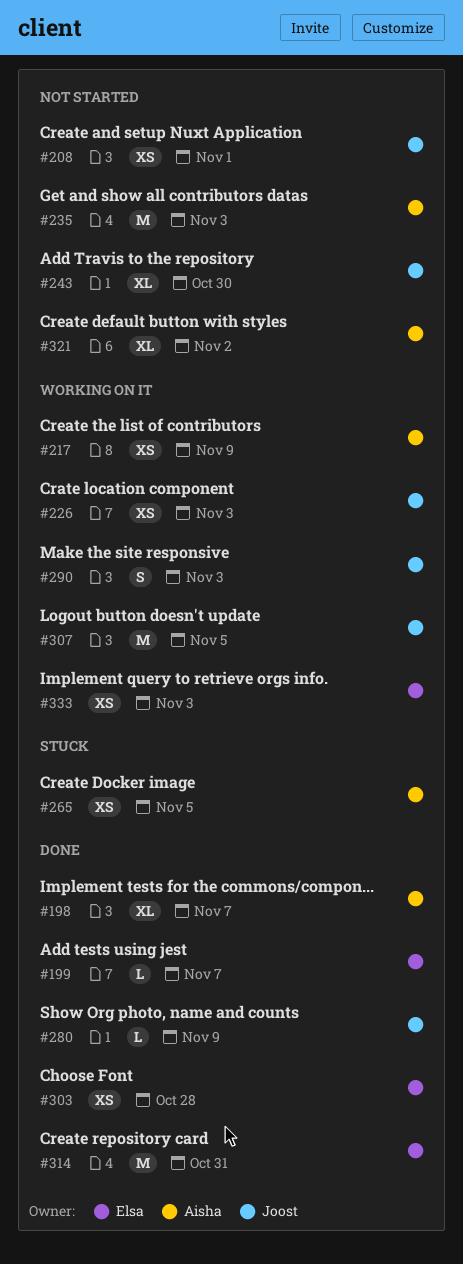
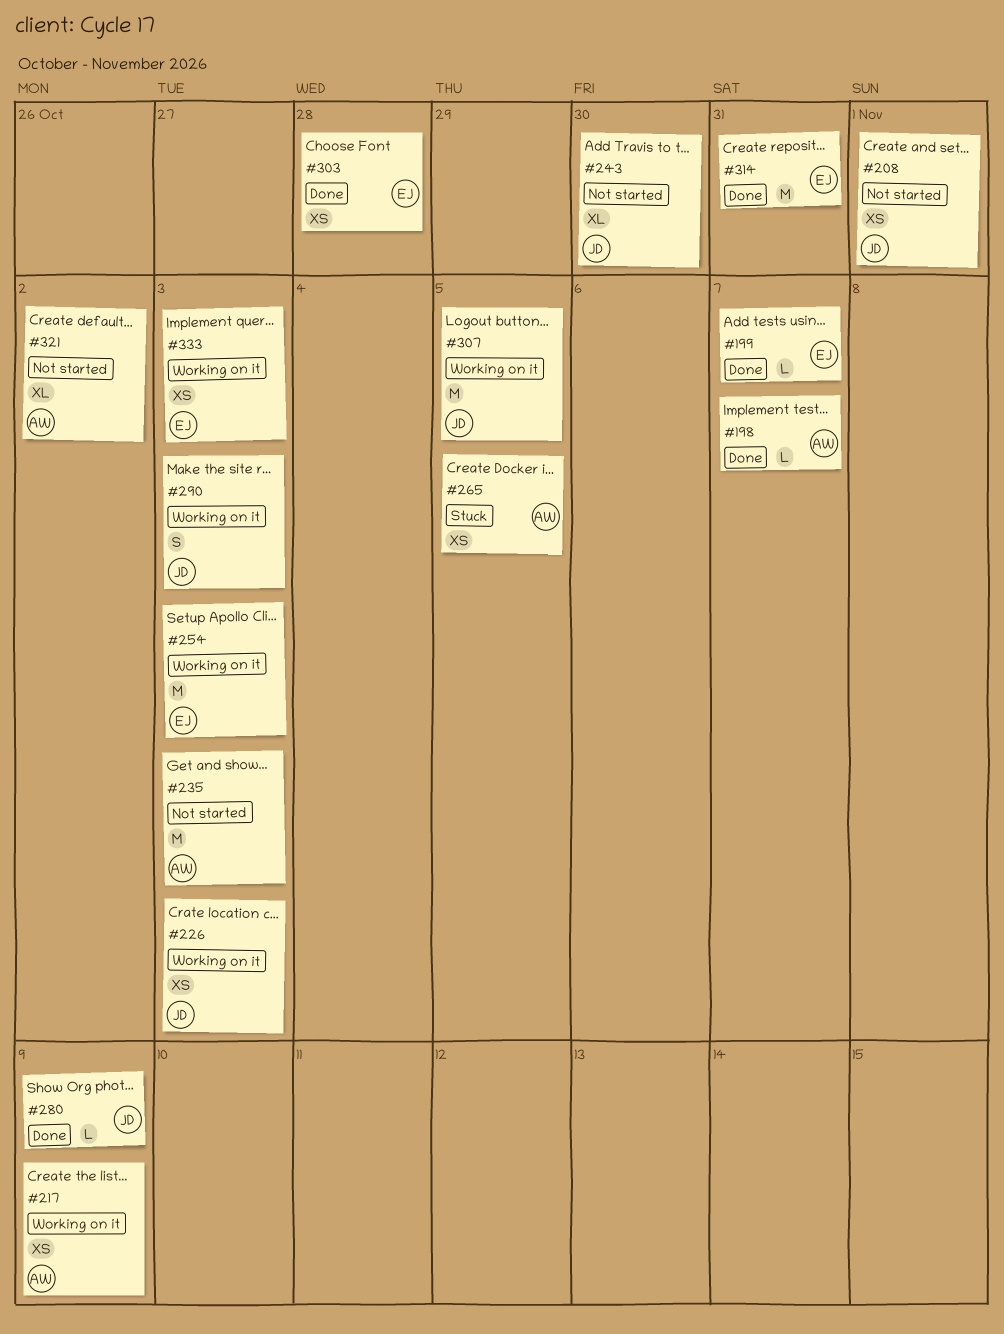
#198, estimate: XL -> L
#254: none -> present

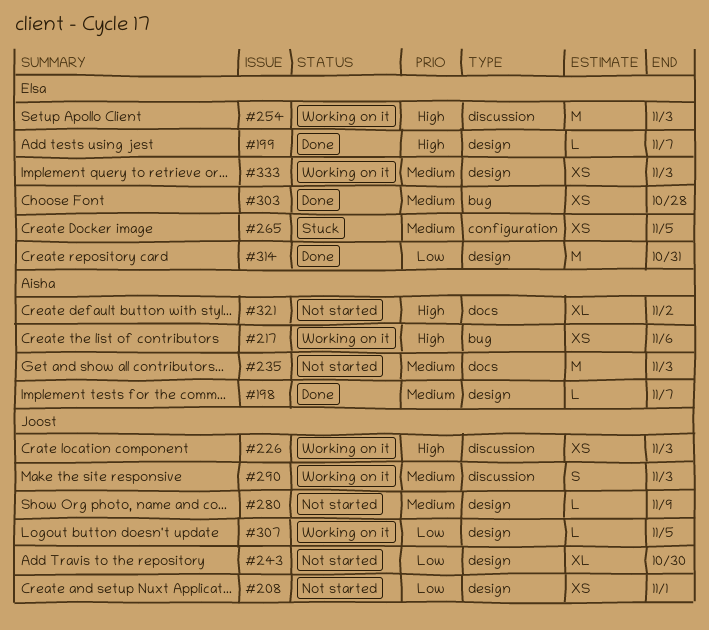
#217, due: Nov 9 -> Nov 6
#265, owner: Aisha -> Elsa
#280, status: Done -> Not started
#307, estimate: M -> L

